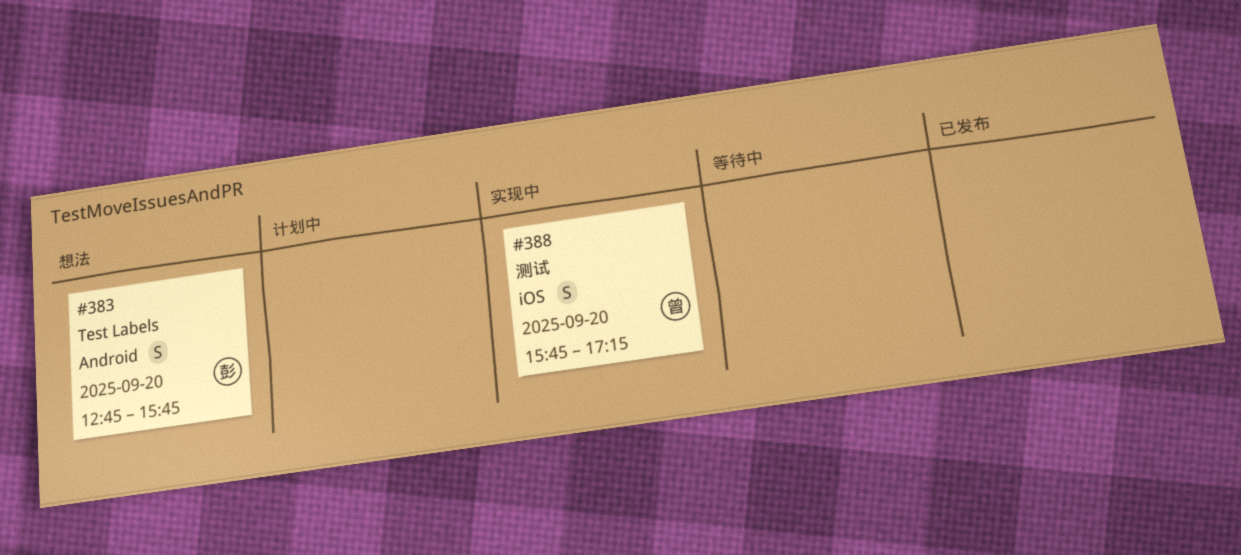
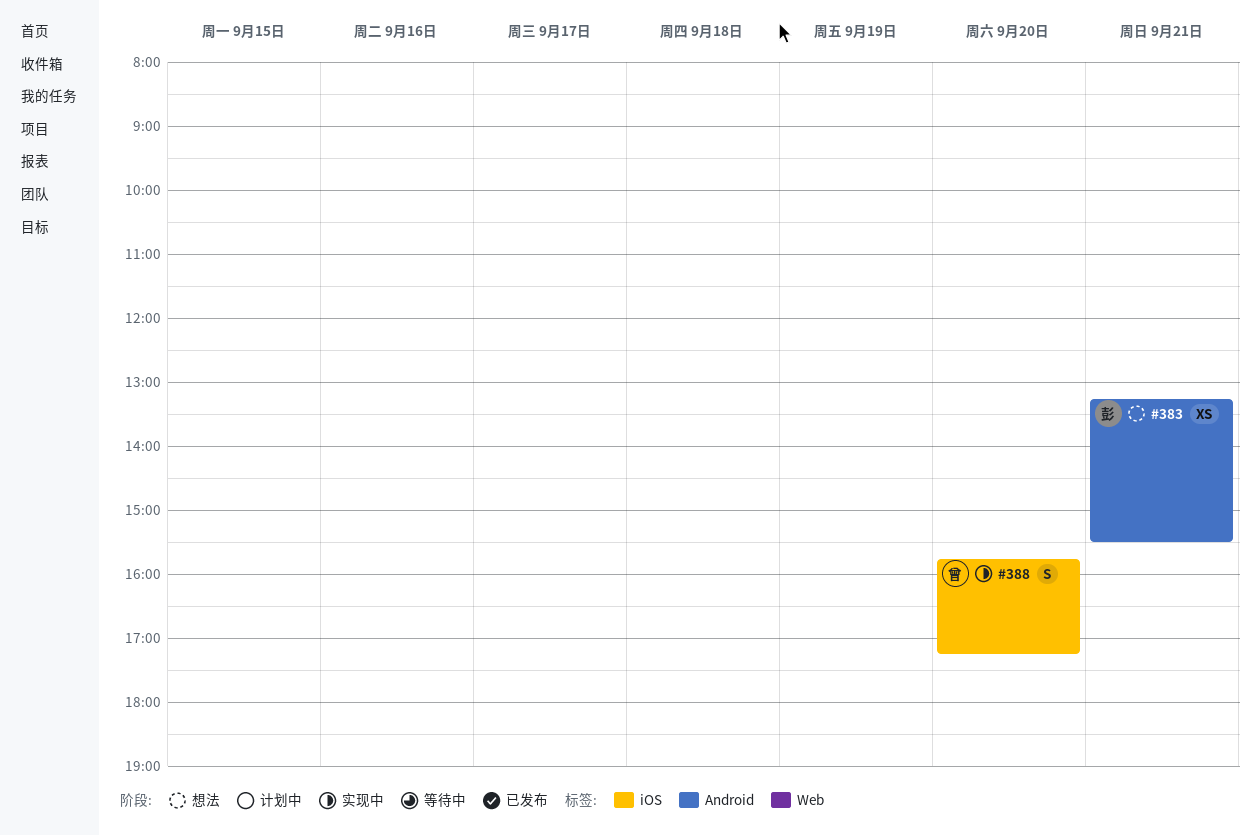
#383, estimate: S -> XS
#383, day: Sep 20 -> Sep 21
#383, begins: 12:45 -> 13:15
#383, ends: 15:45 -> 15:30

